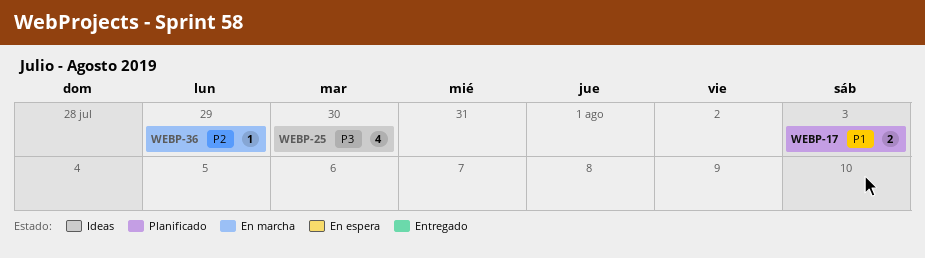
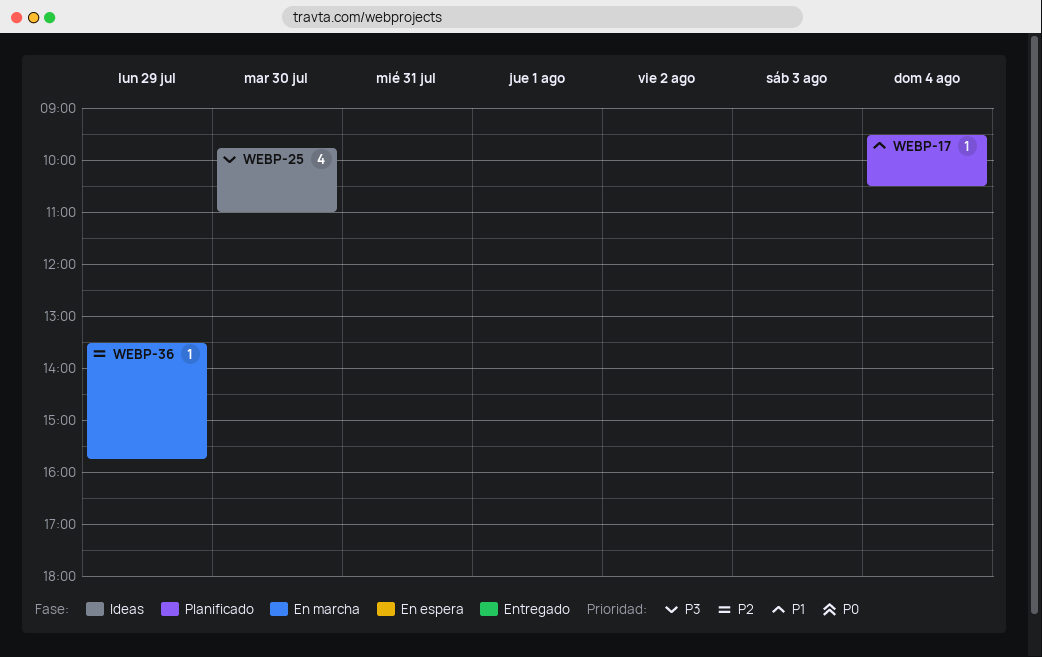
WEBP-17, estimate: 2 -> 1
WEBP-17, day: Aug 3 -> Aug 4

